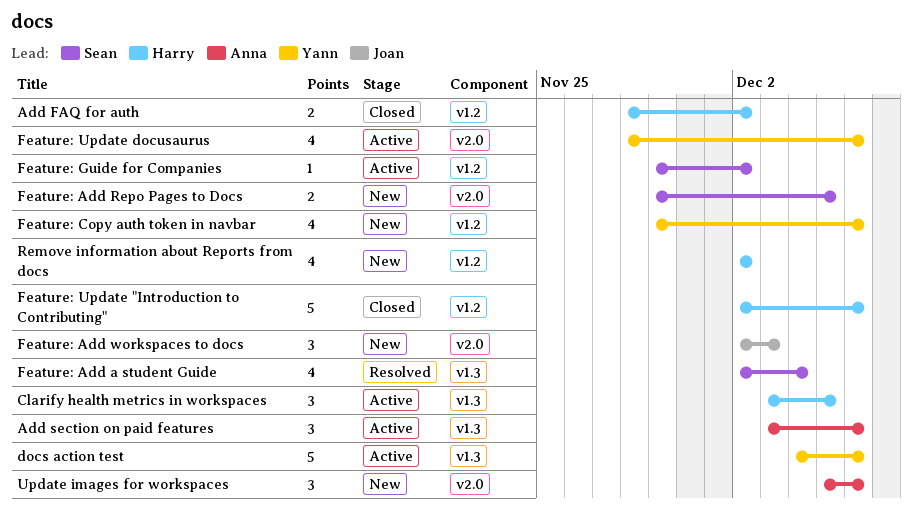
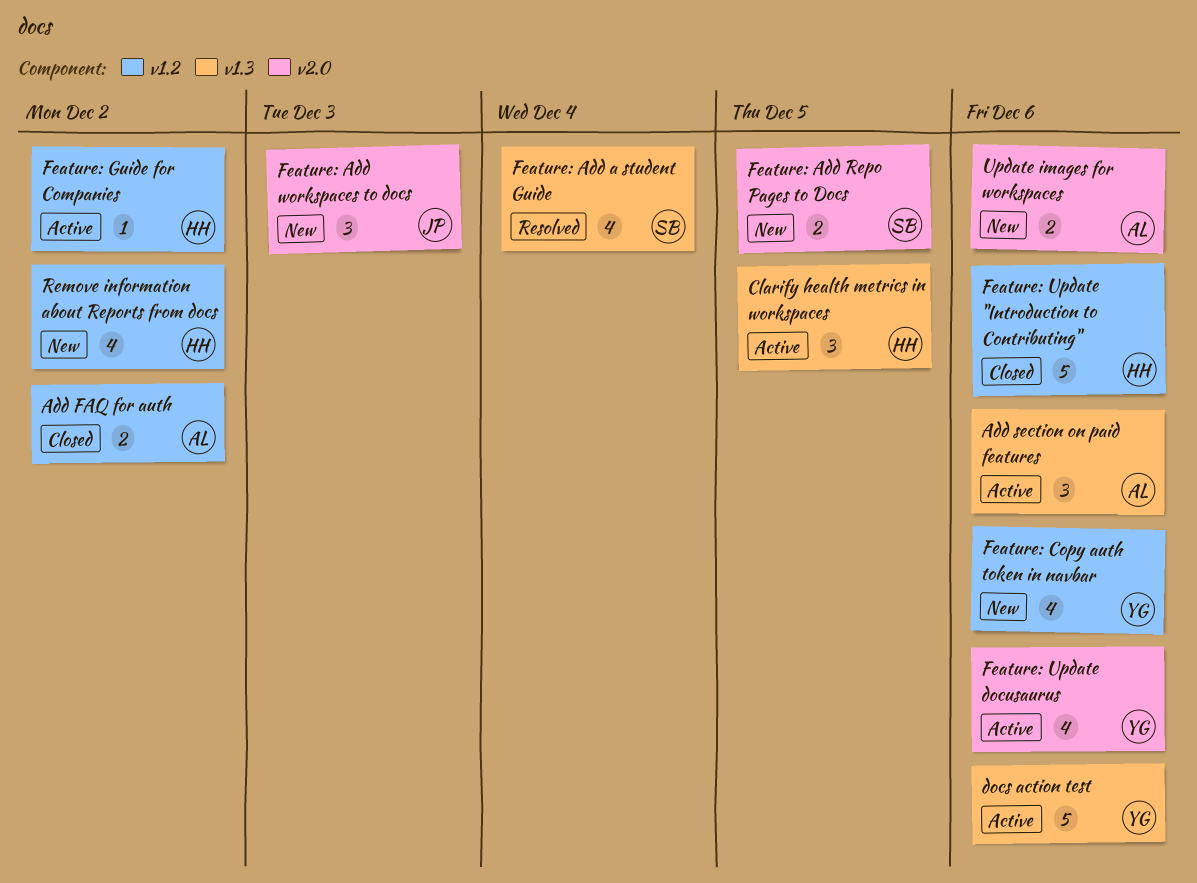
Add FAQ for auth, owner: Harry -> Anna
Feature: Guide for Companies, owner: Sean -> Harry
Update images for workspaces, estimate: 3 -> 2

